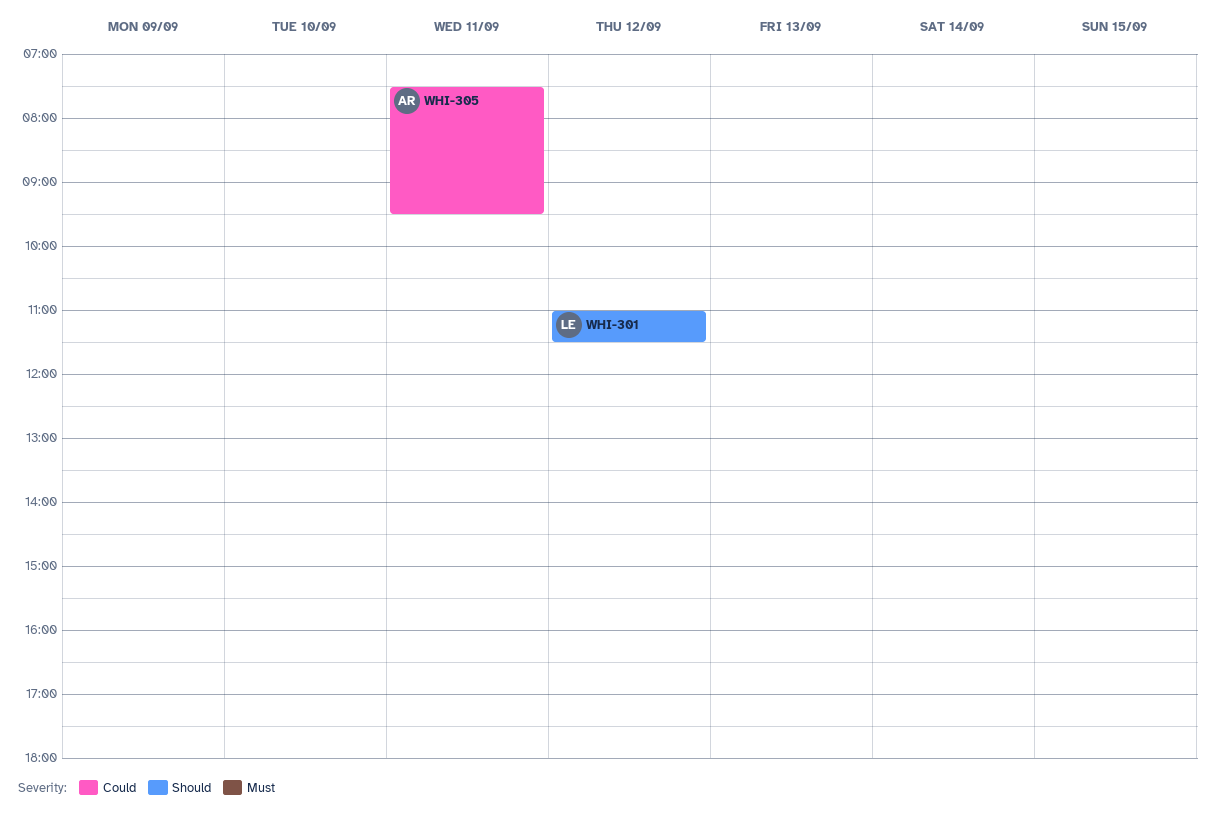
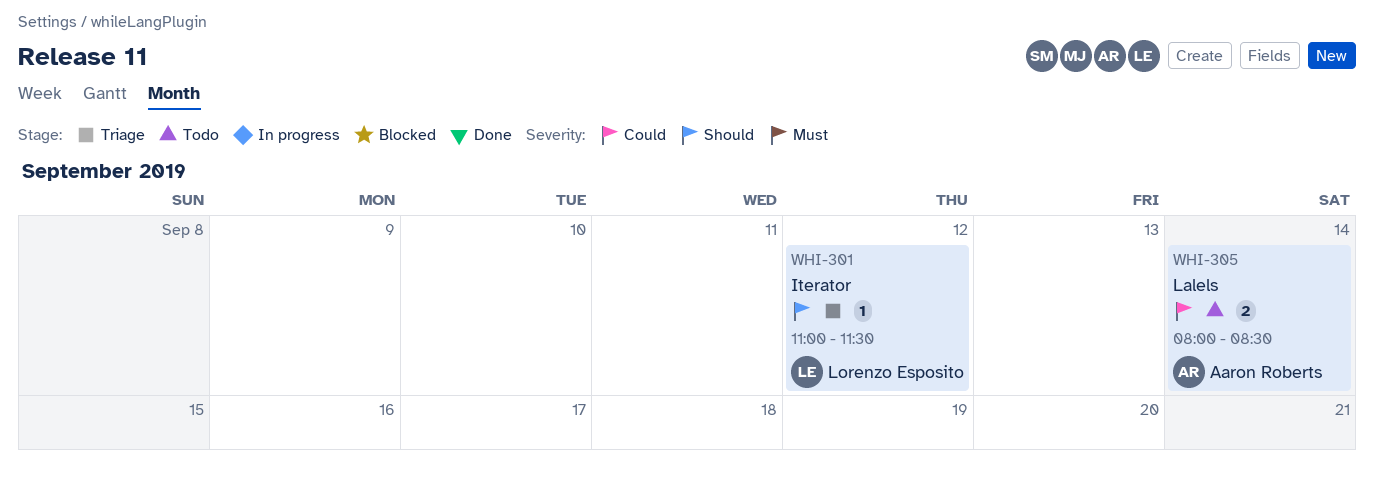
WHI-305, day: Sep 11 -> Sep 14
WHI-305, begins: 07:30 -> 08:00
WHI-305, ends: 09:30 -> 08:30

